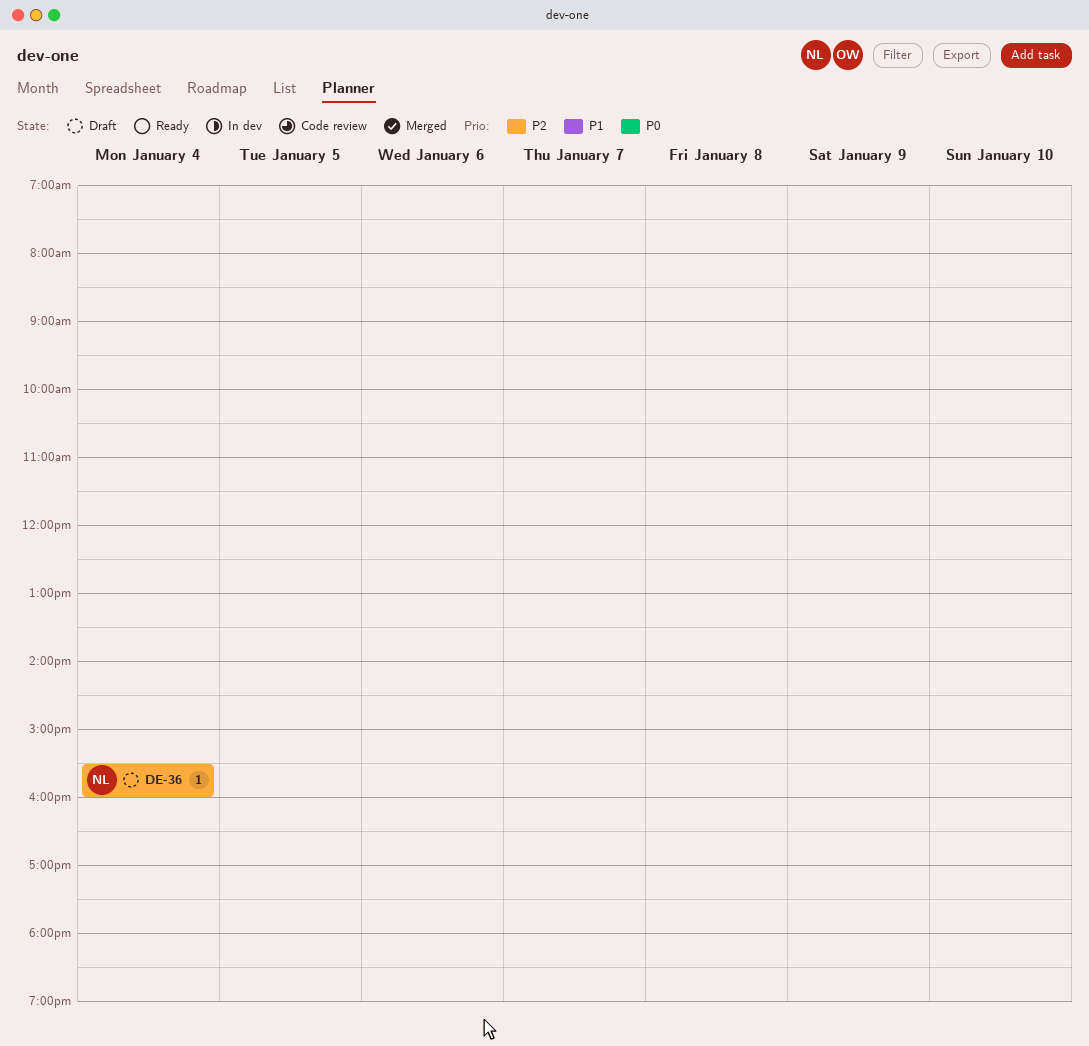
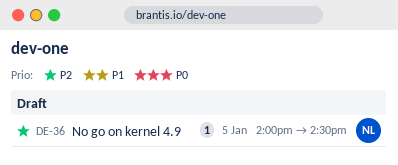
DE-36, day: Jan 4 -> Jan 5
DE-36, begins: 15:30 -> 14:00
DE-36, ends: 16:00 -> 14:30

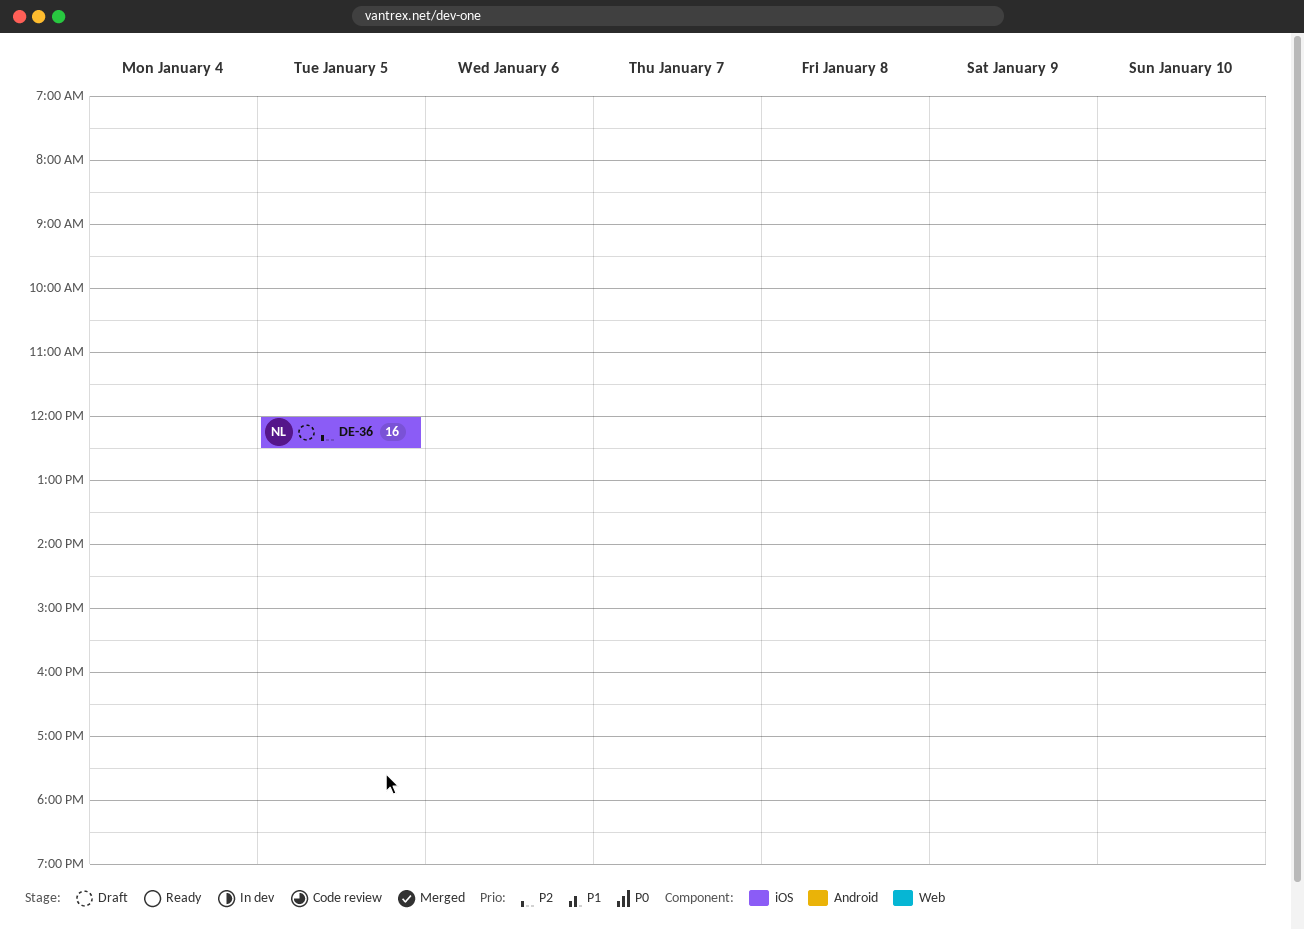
DE-36, estimate: 1 -> 16
DE-36, begins: 14:00 -> 12:00
DE-36, ends: 14:30 -> 12:30

